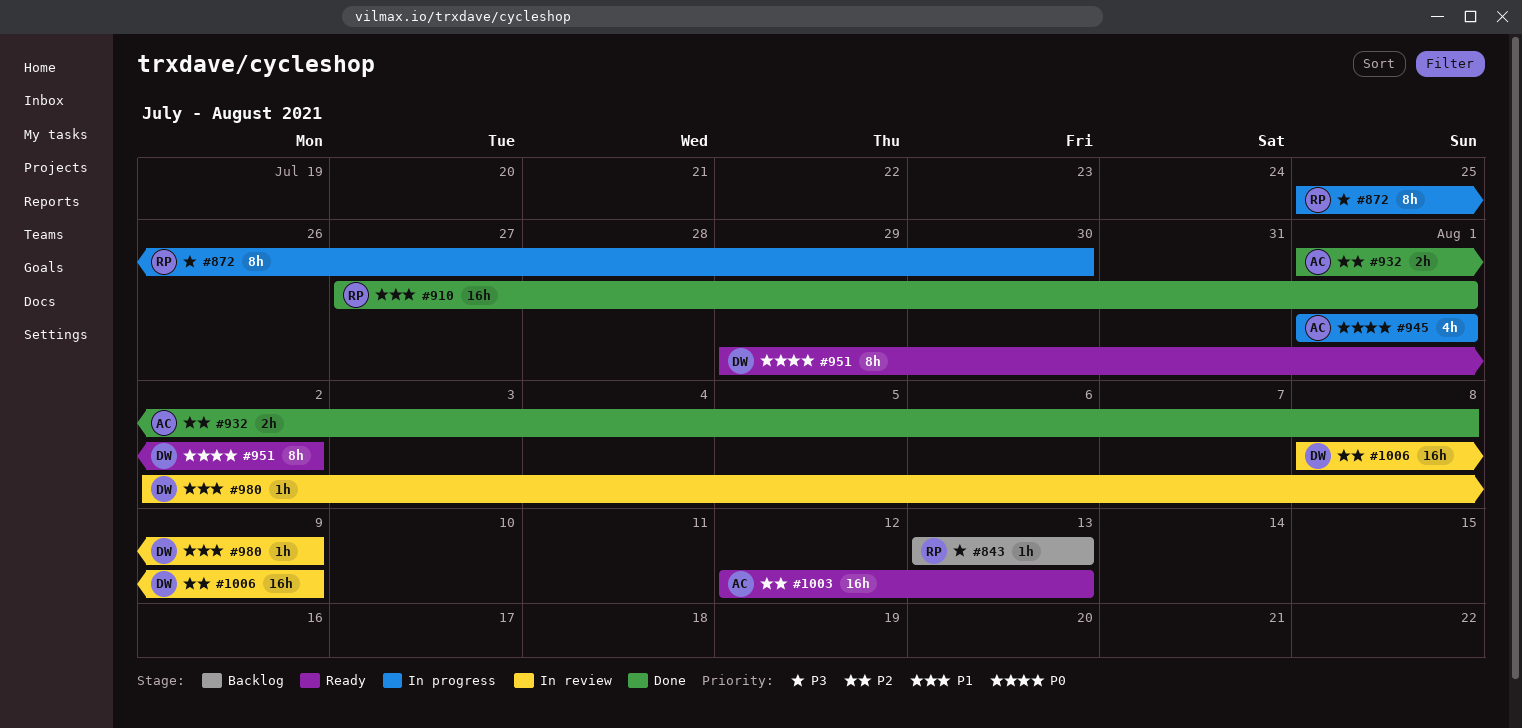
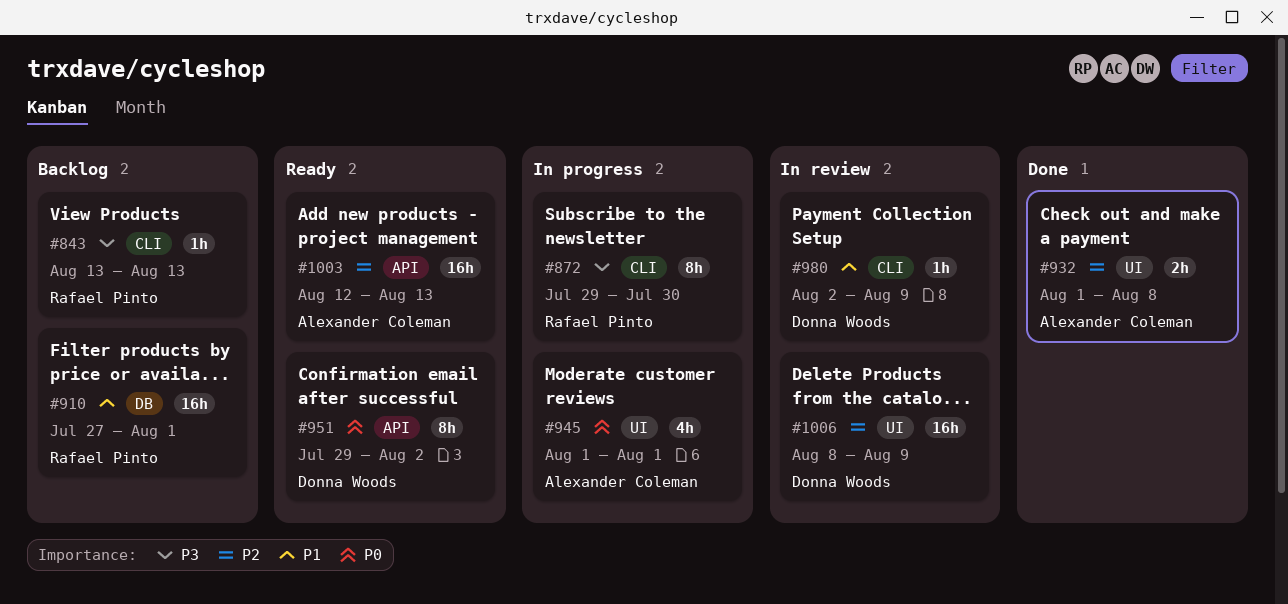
#872, start: Jul 25 -> Jul 29
#910, status: Done -> Backlog

